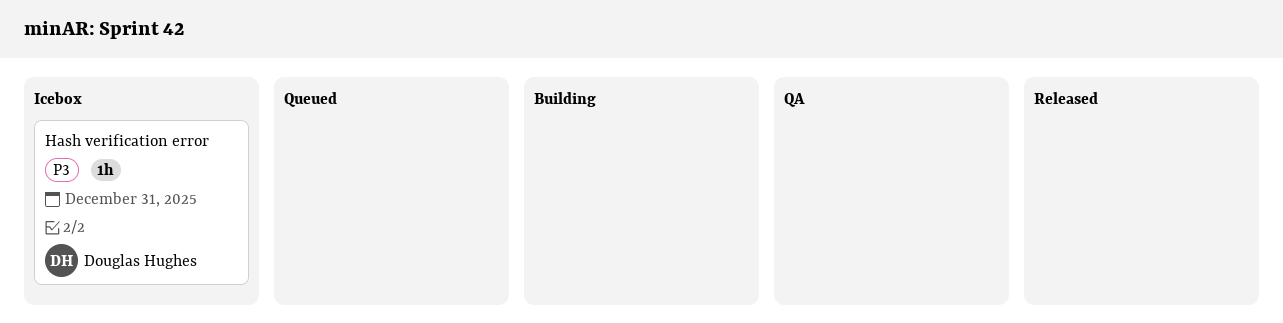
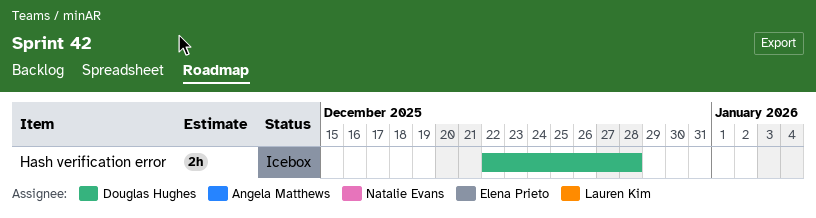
Hash verification error, estimate: 1h -> 2h
Hash verification error, due: Dec 31 -> Dec 28

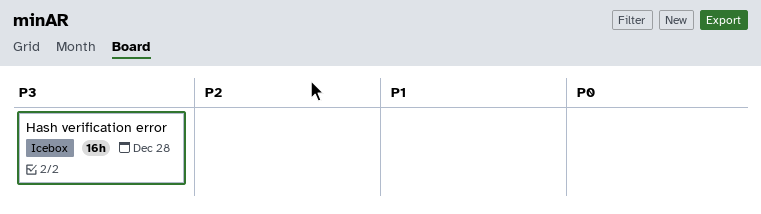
Hash verification error, estimate: 2h -> 16h

